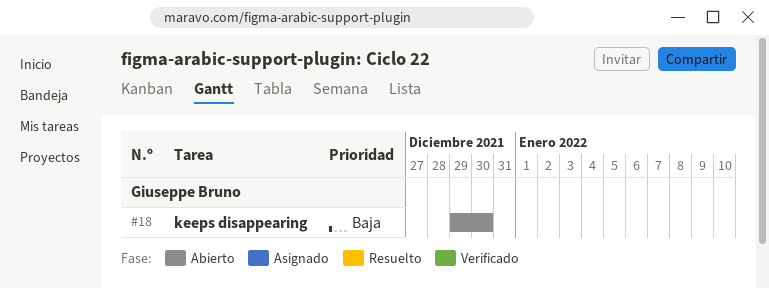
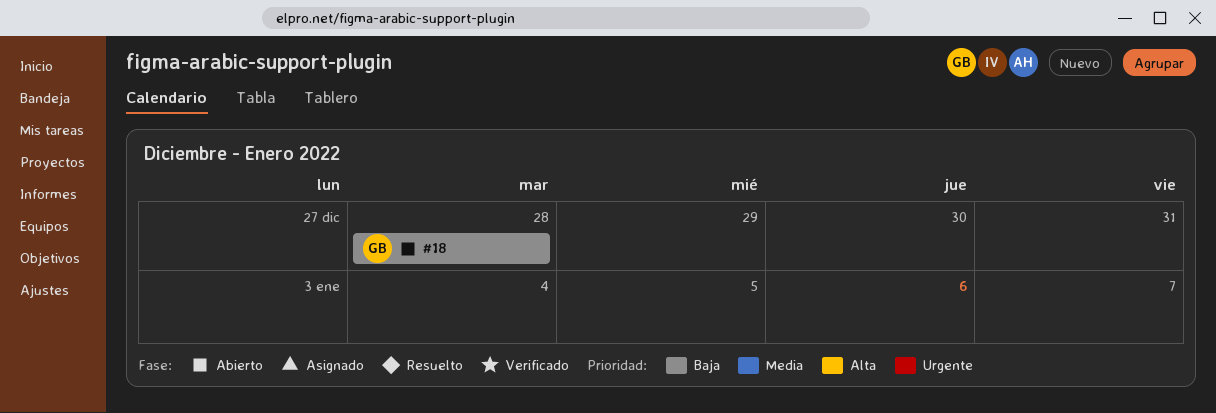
#18, start: Dec 29 -> Dec 28
#18, due: Dec 30 -> Dec 28

